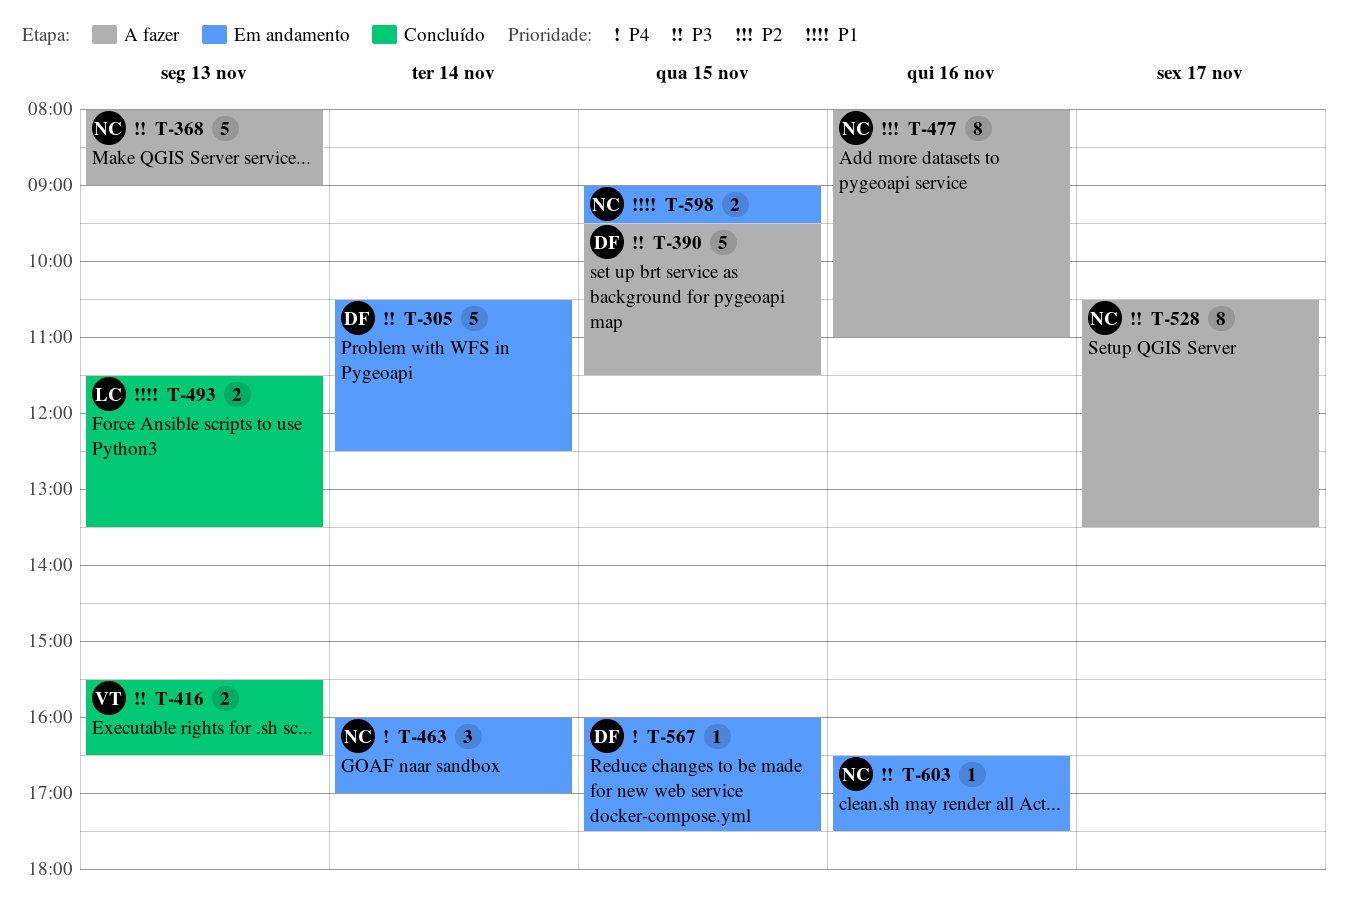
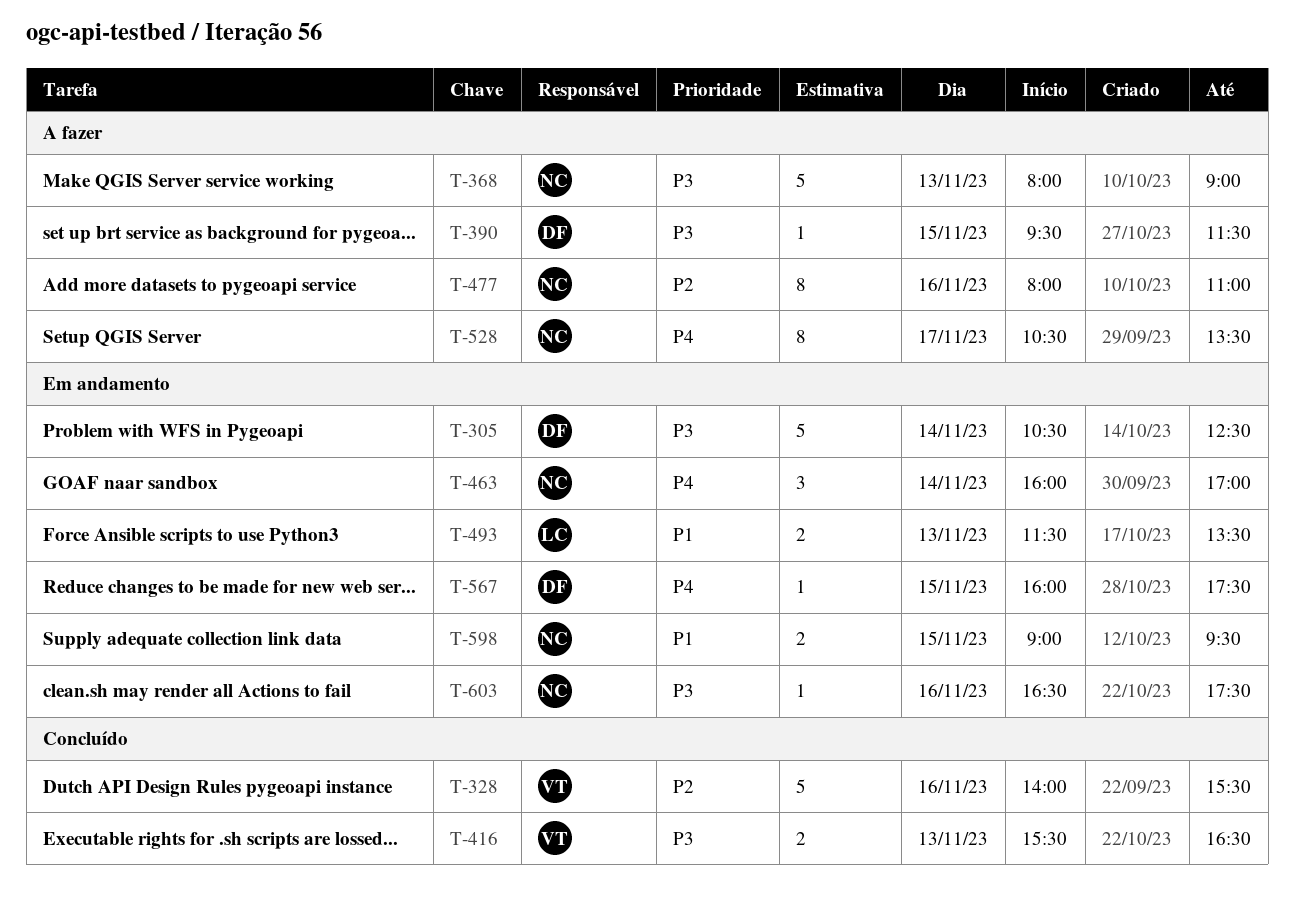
T-328: none -> present
T-390, estimate: 5 -> 1
T-493, status: Concluído -> Em andamento
T-528, priority: P3 -> P4

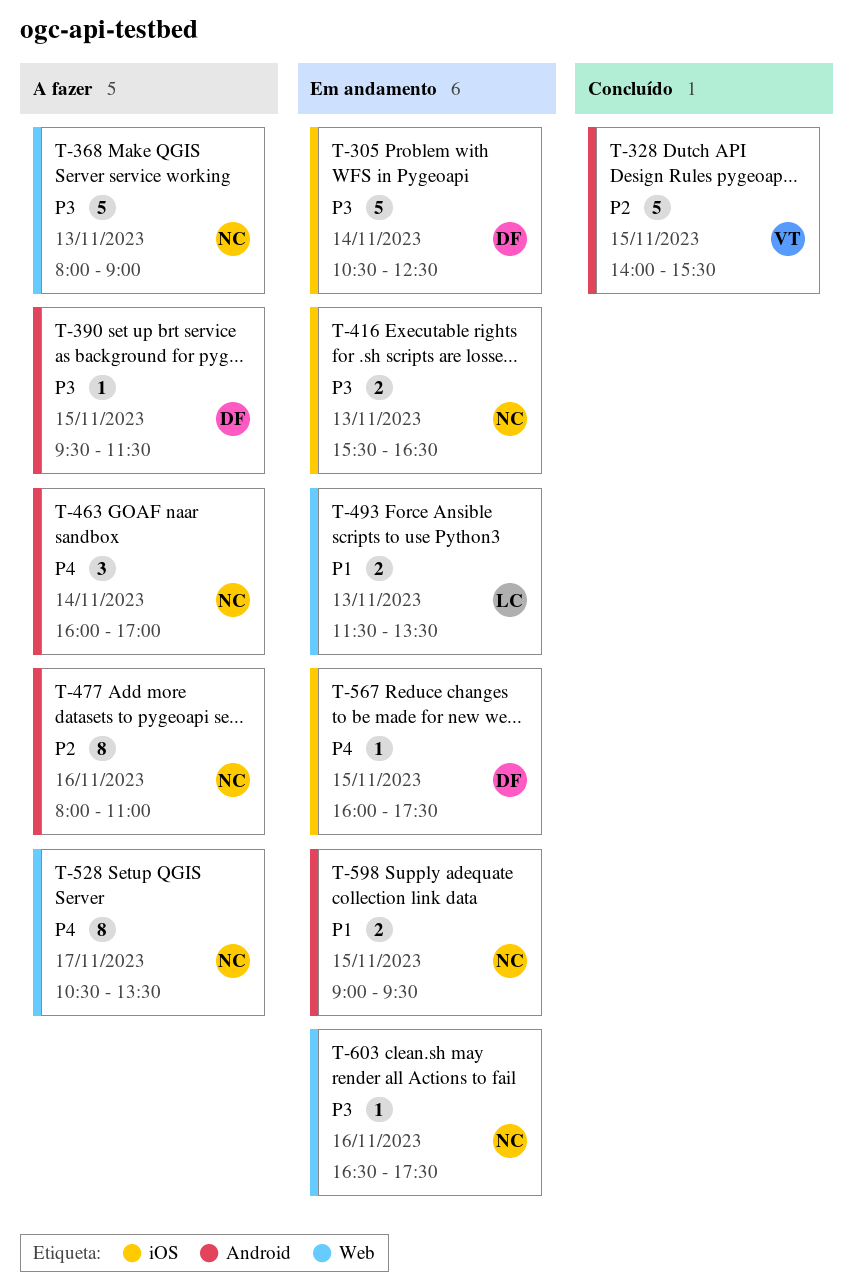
T-328, day: Nov 16 -> Nov 15
T-416, status: Concluído -> Em andamento
T-416, owner: VT -> NC
T-463, status: Em andamento -> A fazer

